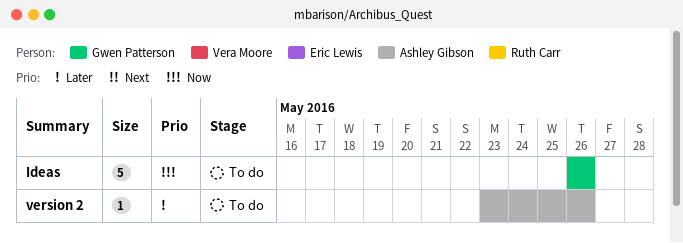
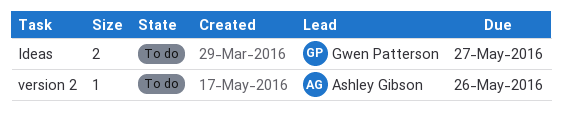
Ideas, estimate: 5 -> 2
Ideas, due: May 26 -> May 27

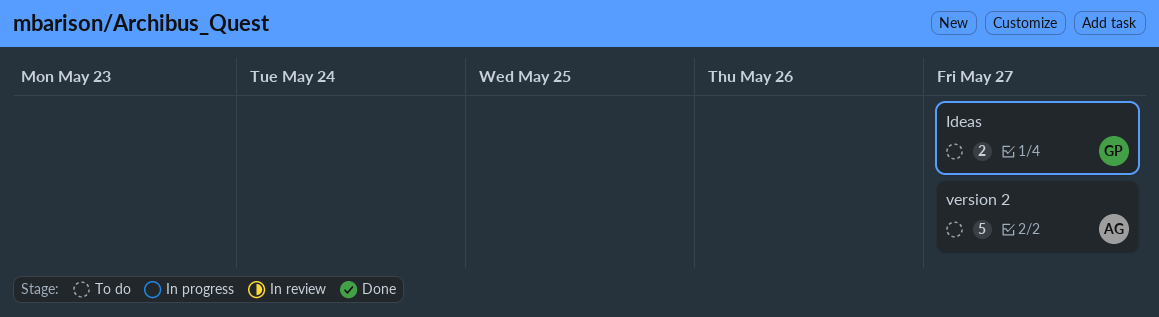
version 2, estimate: 1 -> 5
version 2, due: May 26 -> May 27

